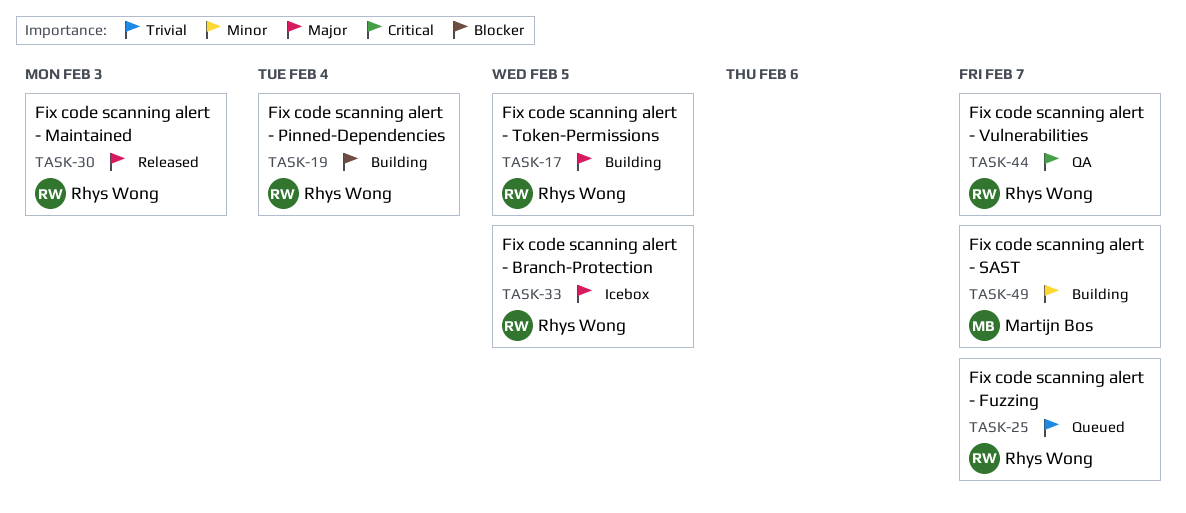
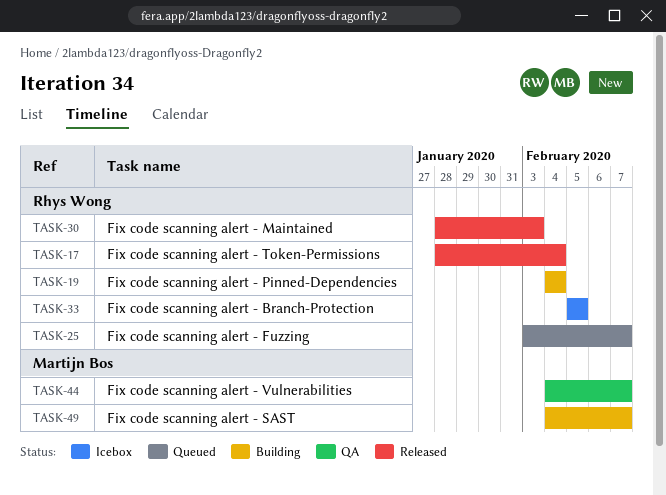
TASK-17, status: Building -> Released
TASK-17, due: Feb 5 -> Feb 4
TASK-44, owner: Rhys Wong -> Martijn Bos

